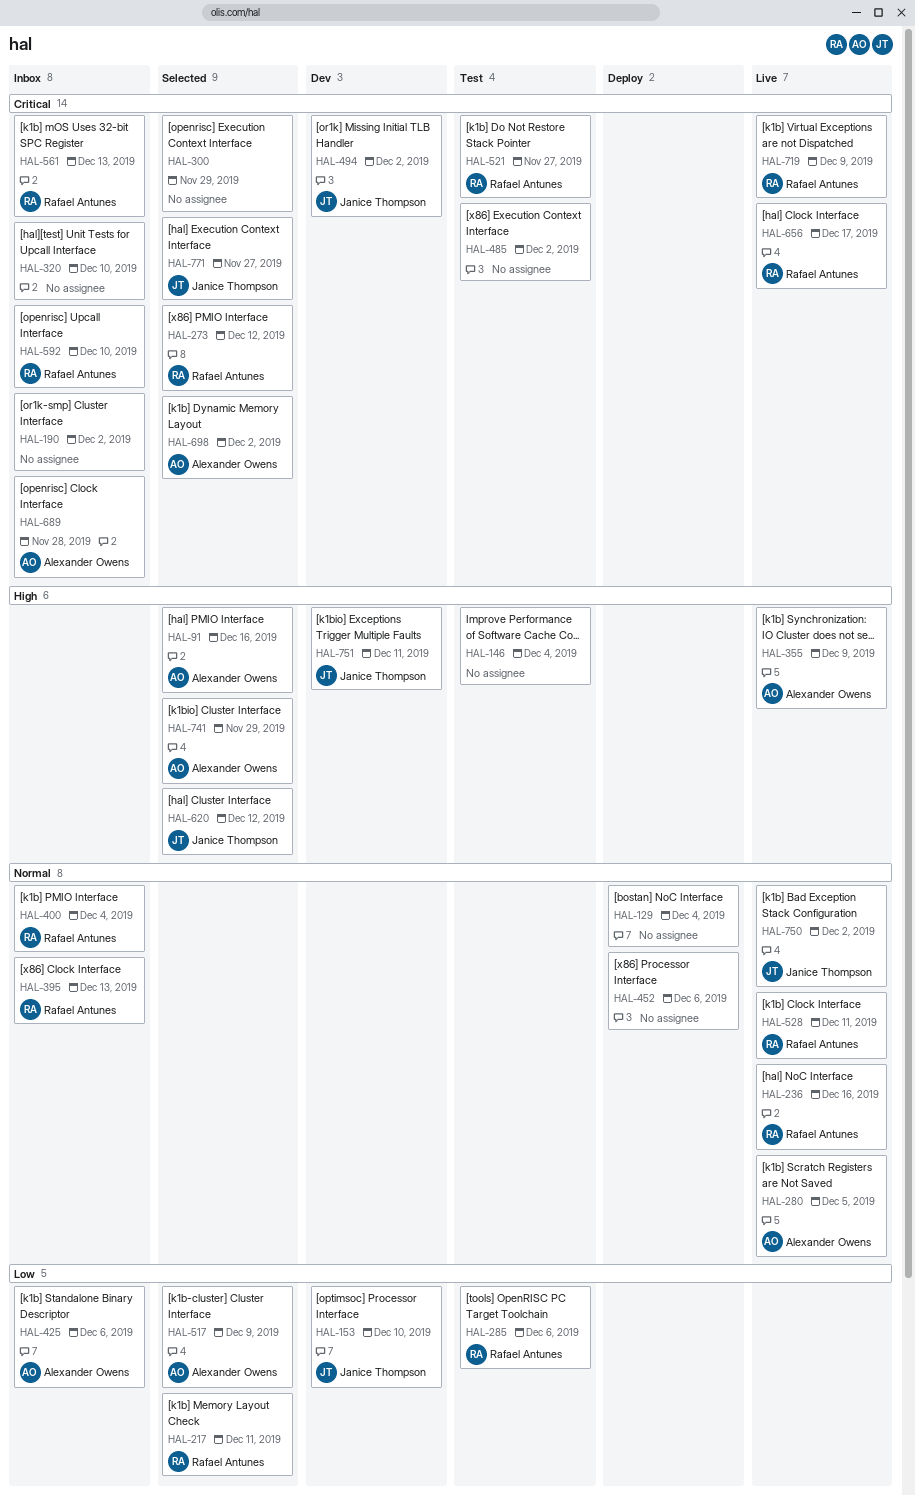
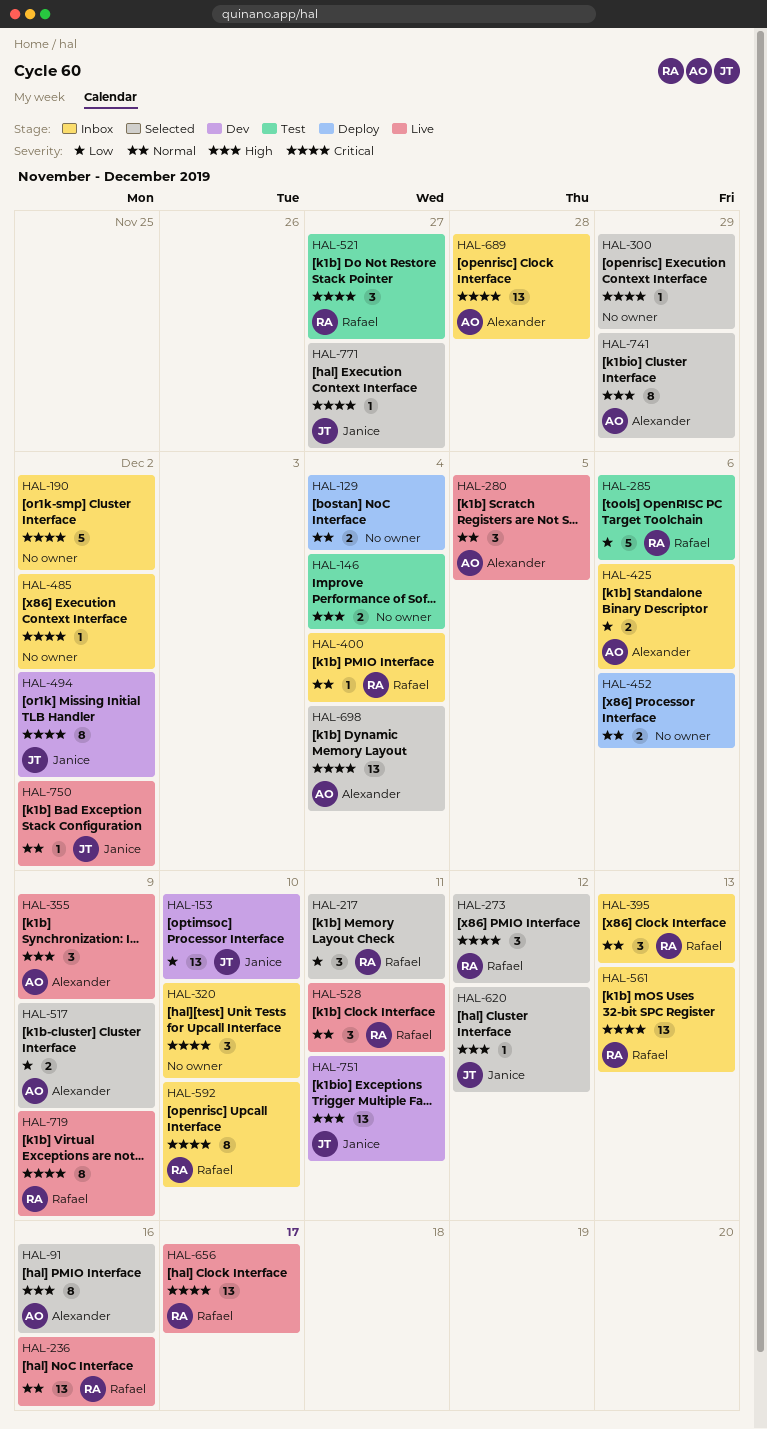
HAL-485, status: Test -> Inbox
HAL-698, due: Dec 2 -> Dec 4

